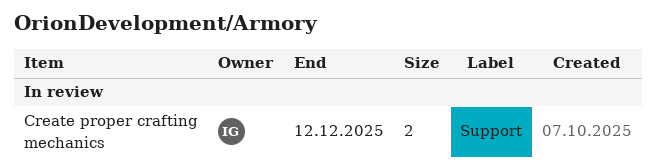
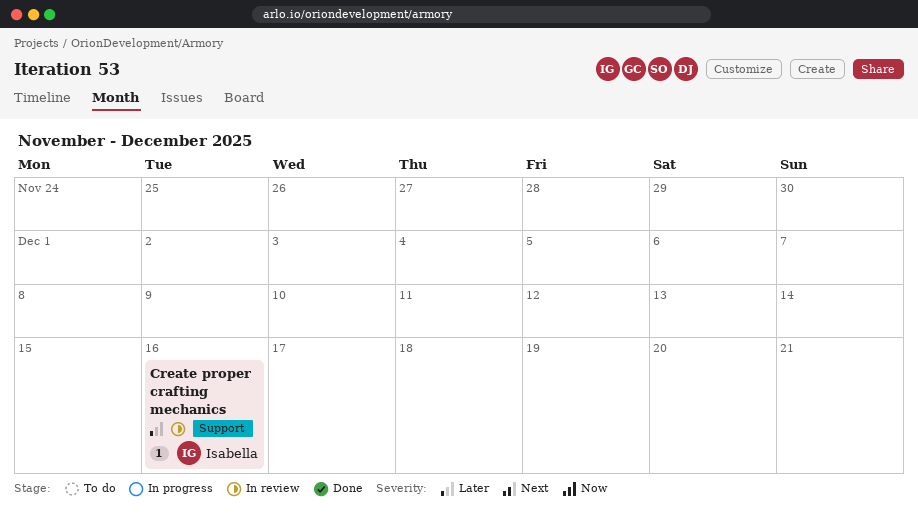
Create proper crafting mechanics, estimate: 2 -> 1
Create proper crafting mechanics, due: Dec 12 -> Dec 16

